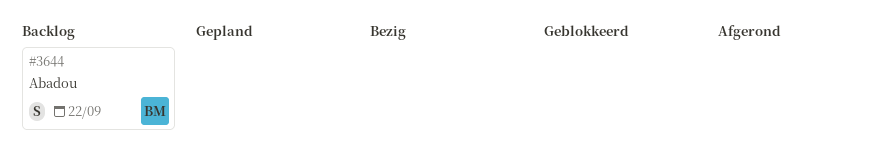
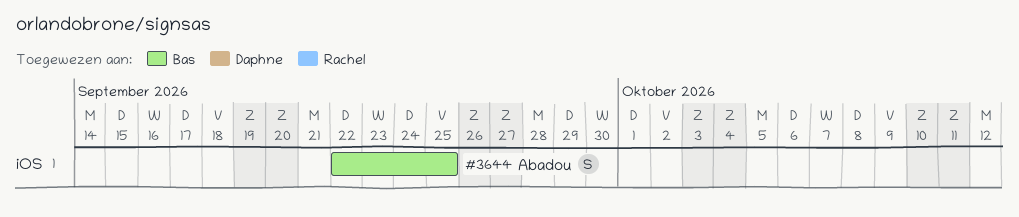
#3644, due: Sep 22 -> Sep 25

